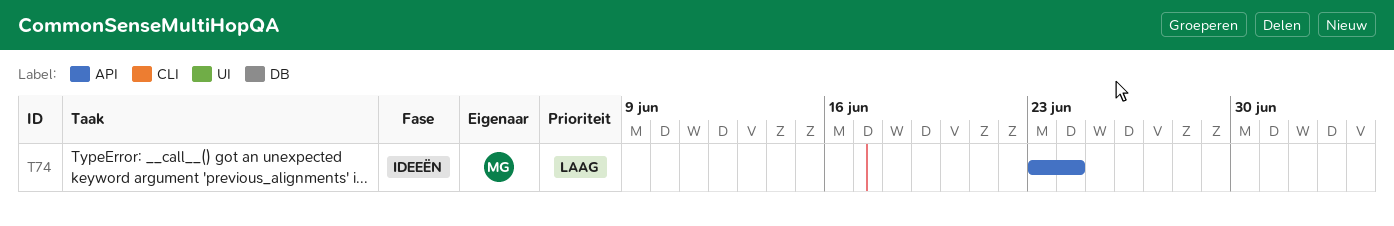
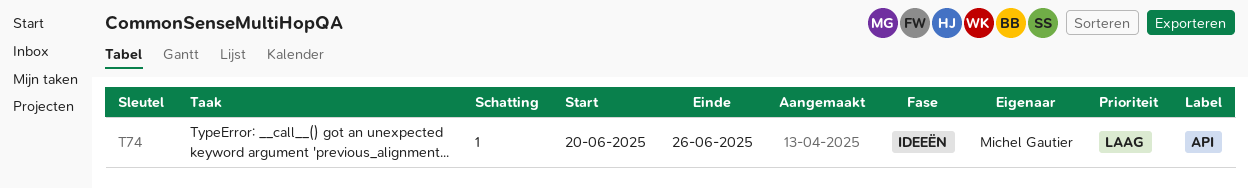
T74, start: Jun 23 -> Jun 20
T74, due: Jun 24 -> Jun 26

